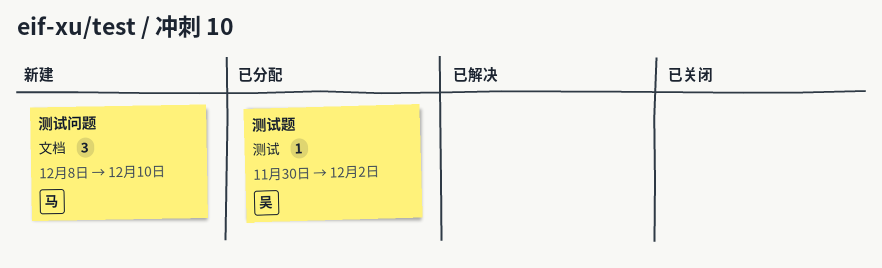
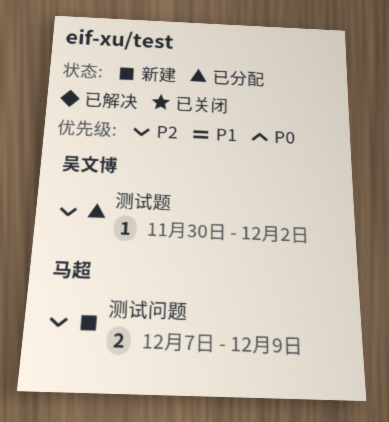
测试问题, estimate: 3 -> 2
测试问题, start: Dec 8 -> Dec 7
测试问题, due: Dec 10 -> Dec 9

